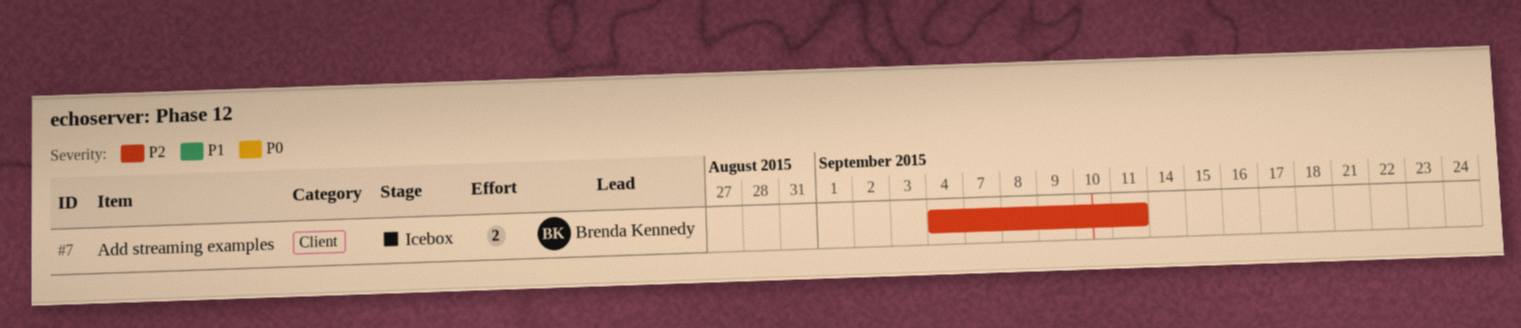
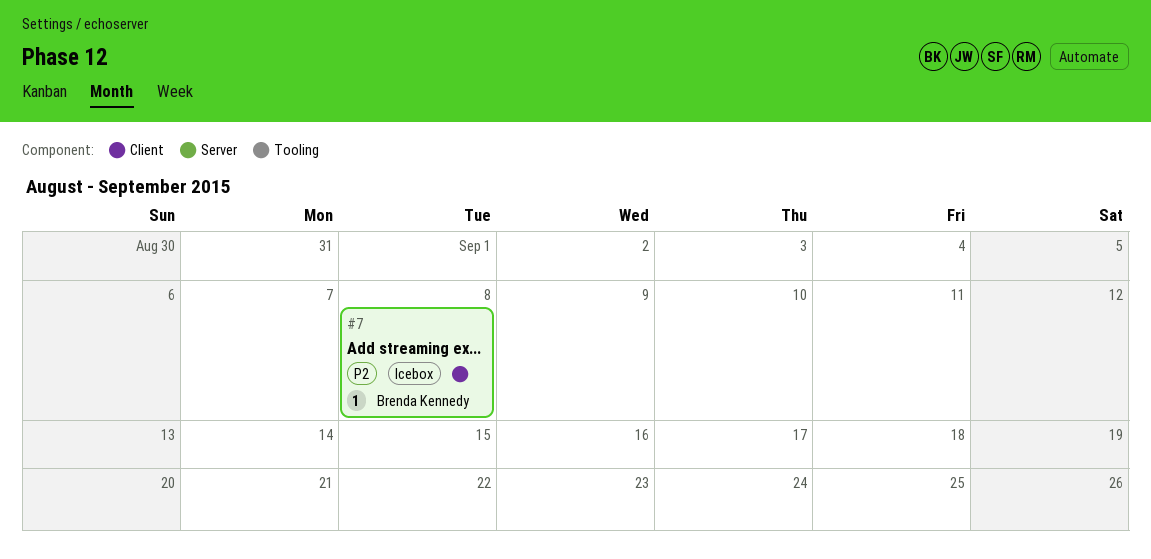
#7, estimate: 2 -> 1
#7, due: Sep 11 -> Sep 8

